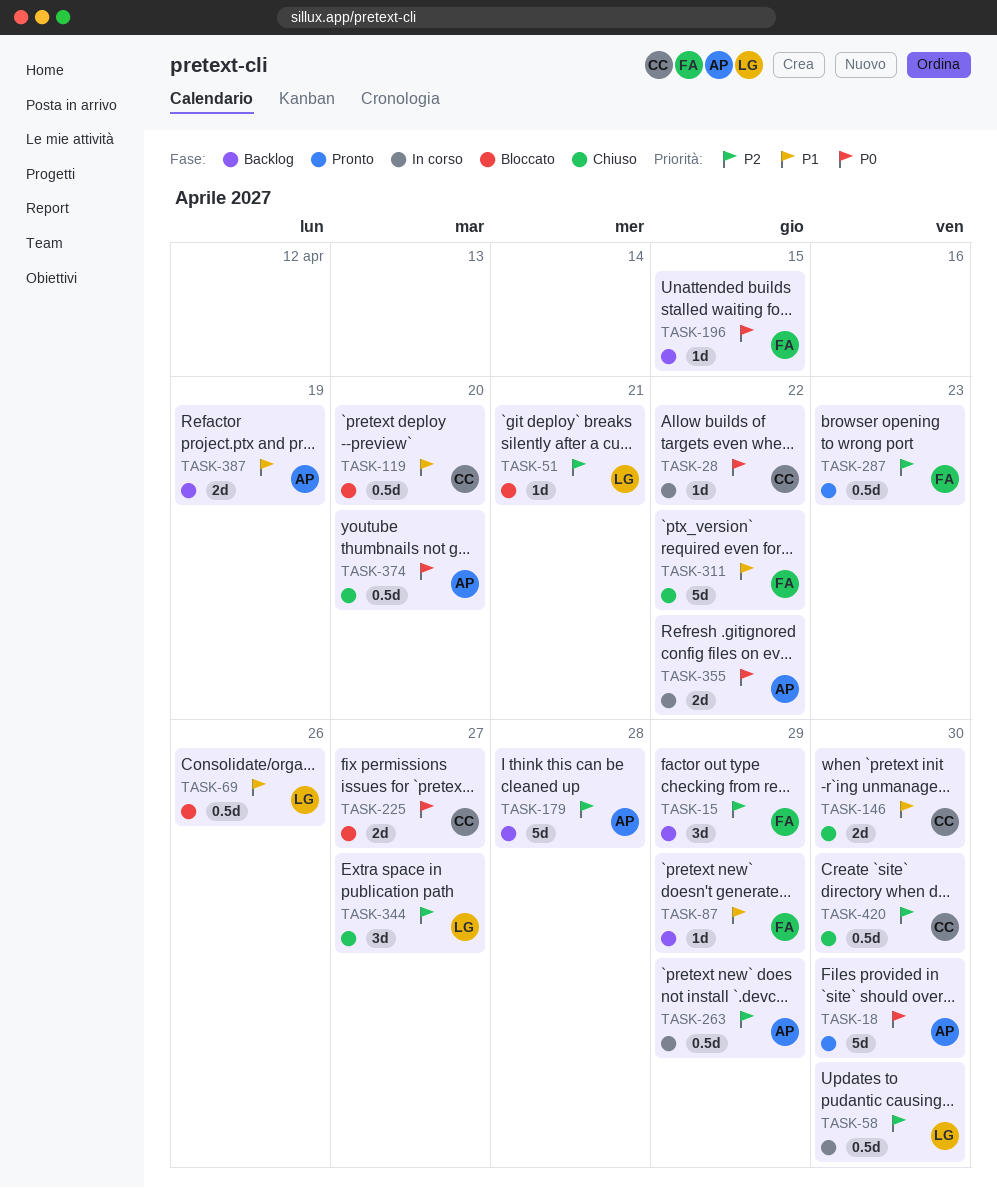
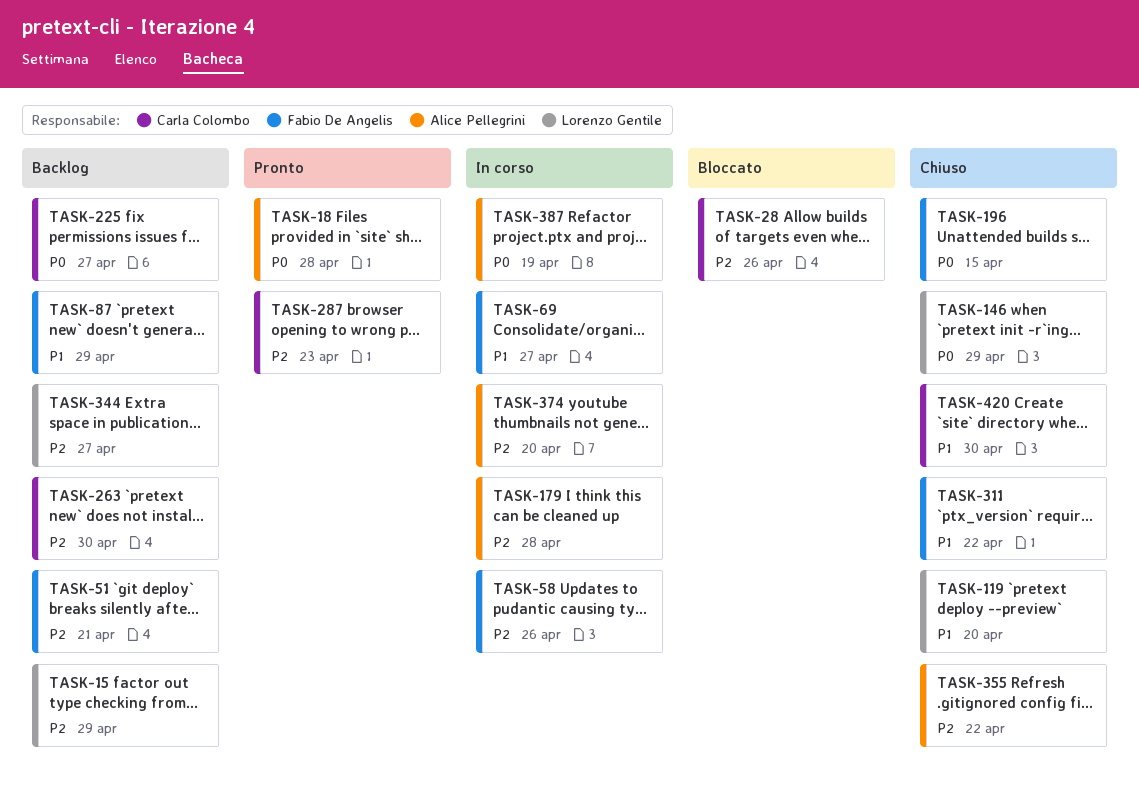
TASK-15, owner: Fabio De Angelis -> Lorenzo Gentile
TASK-18, due: Apr 30 -> Apr 28
TASK-28, status: In corso -> Bloccato
TASK-28, priority: P0 -> P2
TASK-28, due: Apr 22 -> Apr 26
TASK-51, status: Bloccato -> Backlog
TASK-51, owner: Lorenzo Gentile -> Fabio De Angelis
TASK-58, owner: Lorenzo Gentile -> Fabio De Angelis
TASK-58, due: Apr 30 -> Apr 26
TASK-69, status: Bloccato -> In corso
TASK-69, owner: Lorenzo Gentile -> Fabio De Angelis
TASK-69, due: Apr 26 -> Apr 27
TASK-119, status: Bloccato -> Chiuso
TASK-119, owner: Carla Colombo -> Lorenzo Gentile
TASK-146, owner: Carla Colombo -> Lorenzo Gentile
TASK-146, priority: P1 -> P0
TASK-146, due: Apr 30 -> Apr 29
TASK-179, status: Backlog -> In corso
TASK-196, status: Backlog -> Chiuso
TASK-225, status: Bloccato -> Backlog
TASK-263, status: In corso -> Backlog
TASK-263, owner: Alice Pellegrini -> Carla Colombo
TASK-263, due: Apr 29 -> Apr 30
TASK-287, owner: Fabio De Angelis -> Carla Colombo
TASK-344, status: Chiuso -> Backlog
TASK-355, status: In corso -> Chiuso
TASK-355, priority: P0 -> P2
TASK-374, status: Chiuso -> In corso
TASK-374, priority: P0 -> P2
TASK-387, status: Backlog -> In corso
TASK-387, priority: P1 -> P0
TASK-420, priority: P2 -> P1

